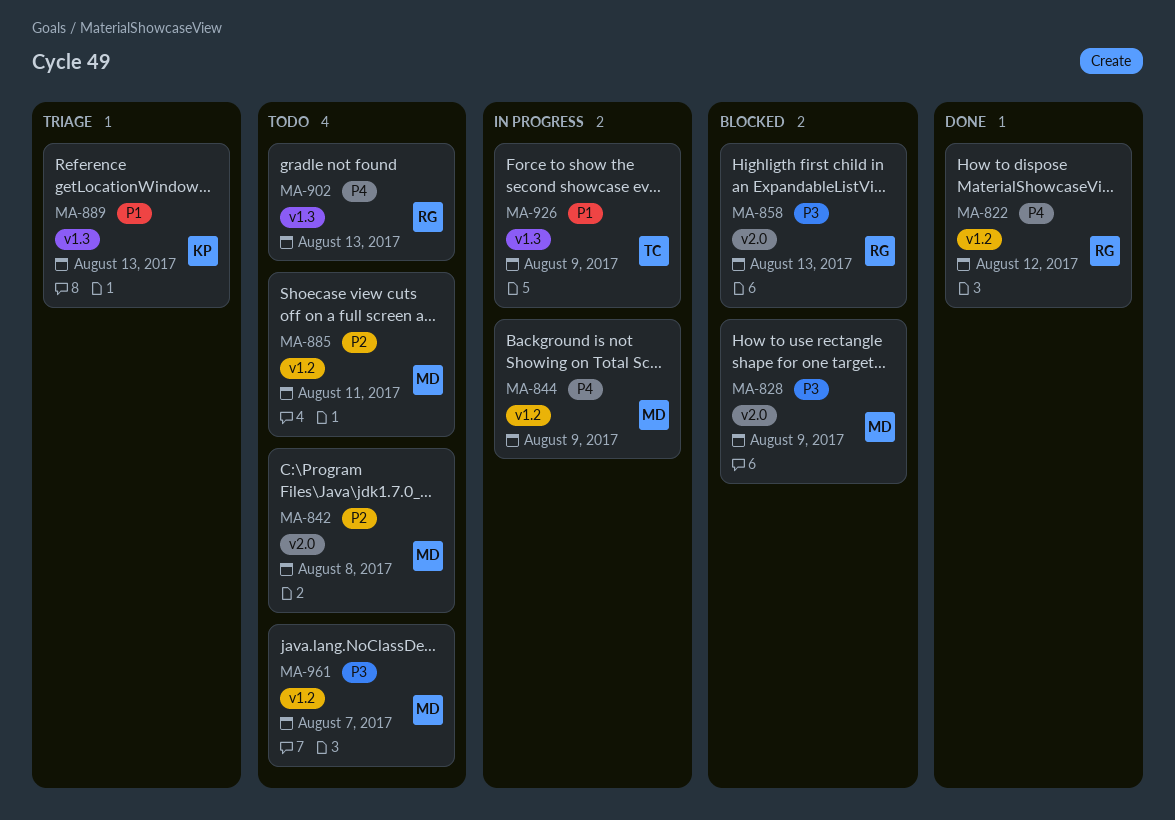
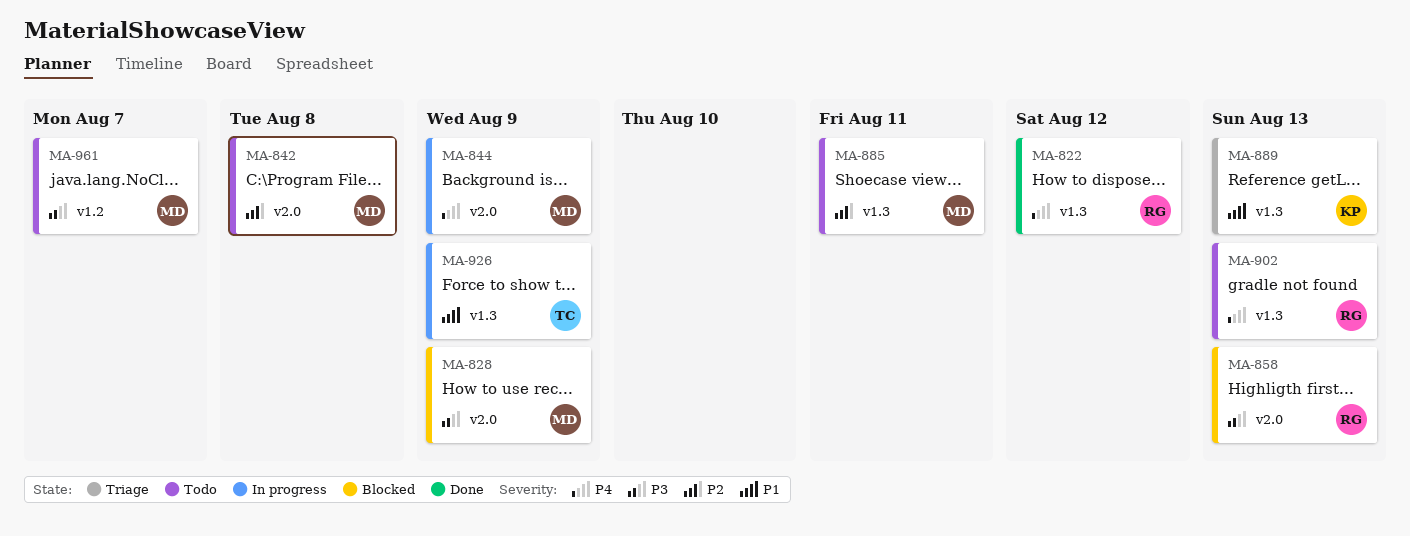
MA-822, label: v1.2 -> v1.3
MA-844, label: v1.2 -> v2.0
MA-885, label: v1.2 -> v1.3

